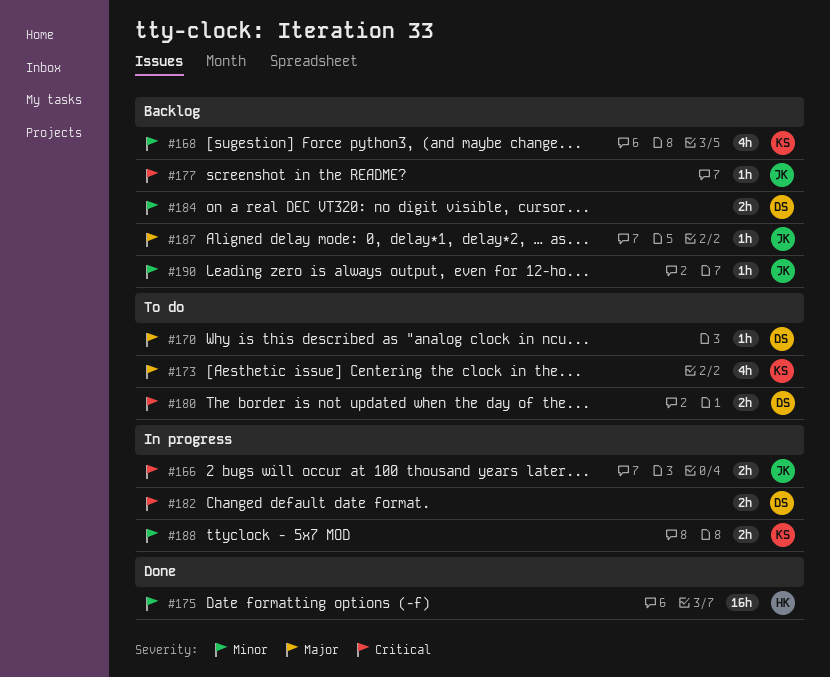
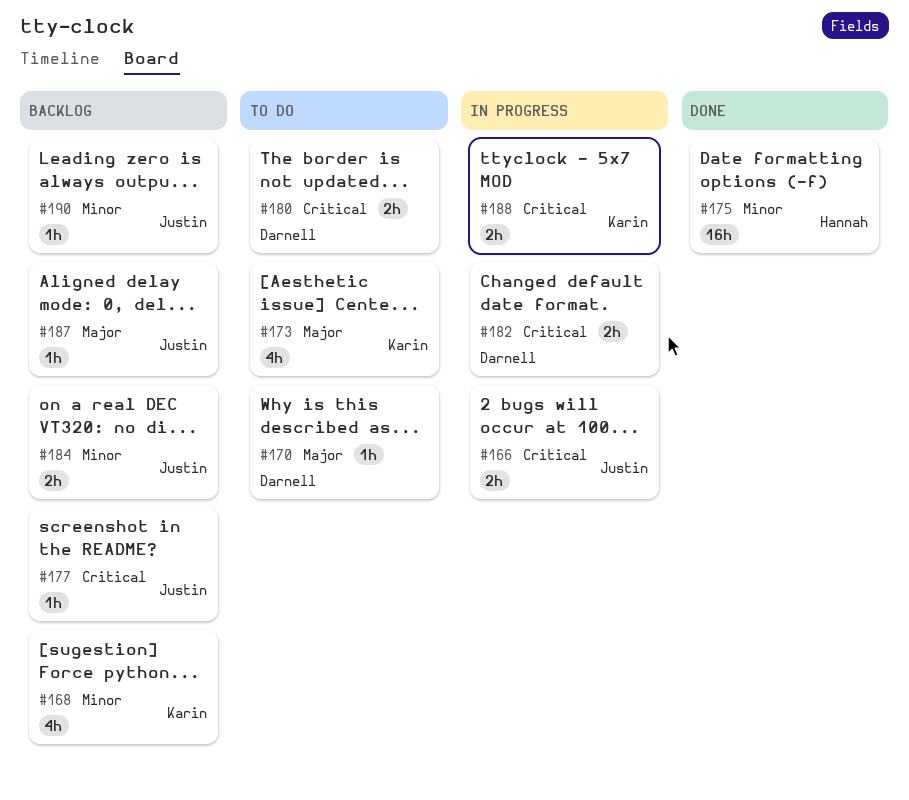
#184, owner: Darnell -> Justin
#188, priority: Minor -> Critical

